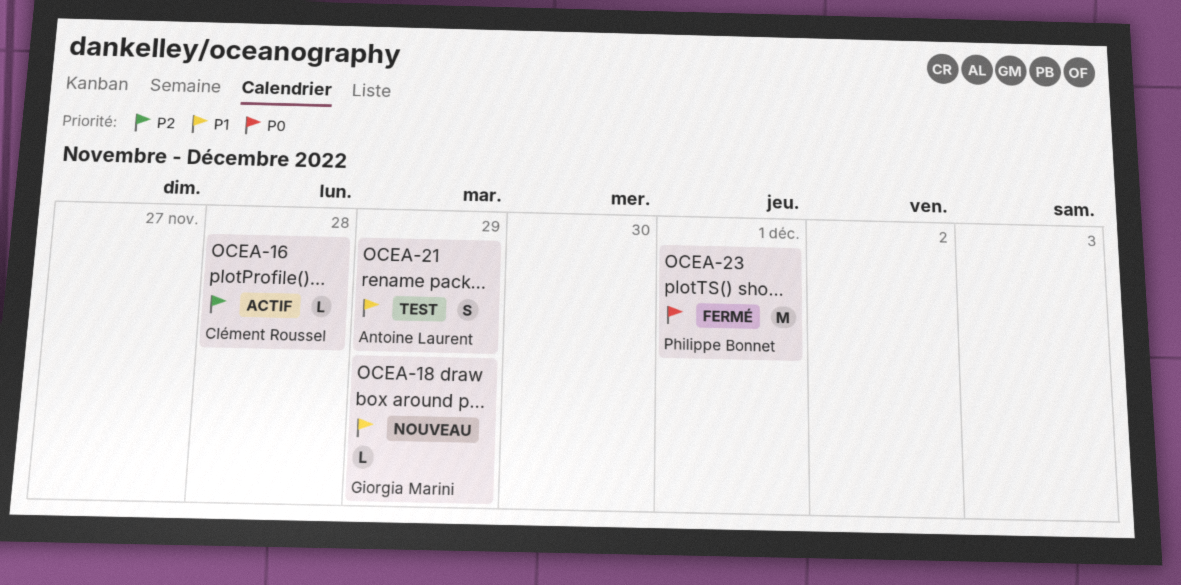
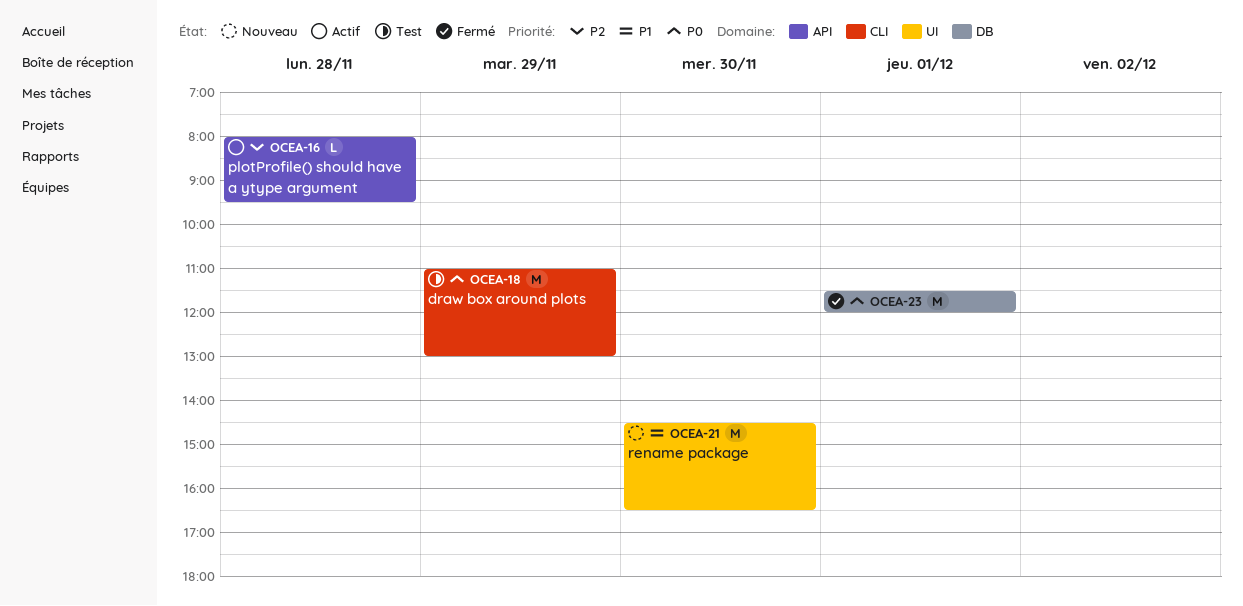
OCEA-18, status: Nouveau -> Test
OCEA-18, priority: P1 -> P0
OCEA-18, estimate: L -> M
OCEA-21, status: Test -> Nouveau
OCEA-21, estimate: S -> M
OCEA-21, day: Nov 29 -> Nov 30

